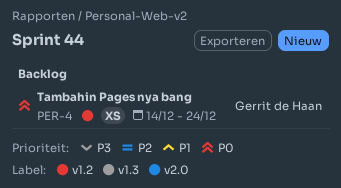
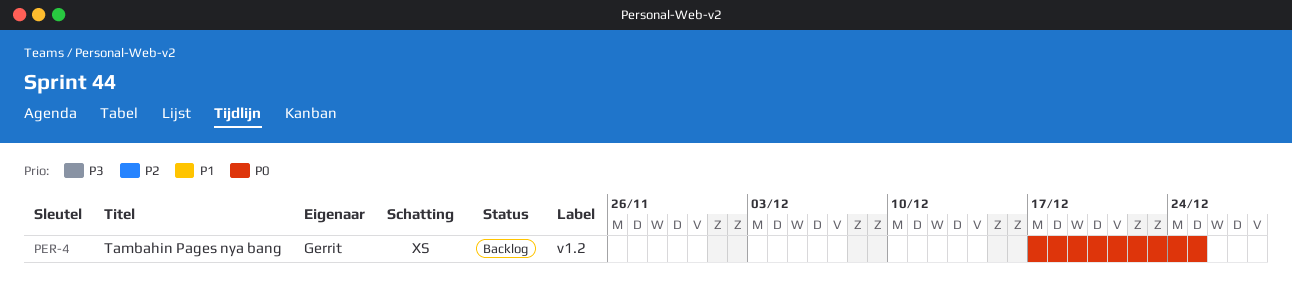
PER-4, start: Dec 14 -> Dec 17
PER-4, due: Dec 24 -> Dec 25

